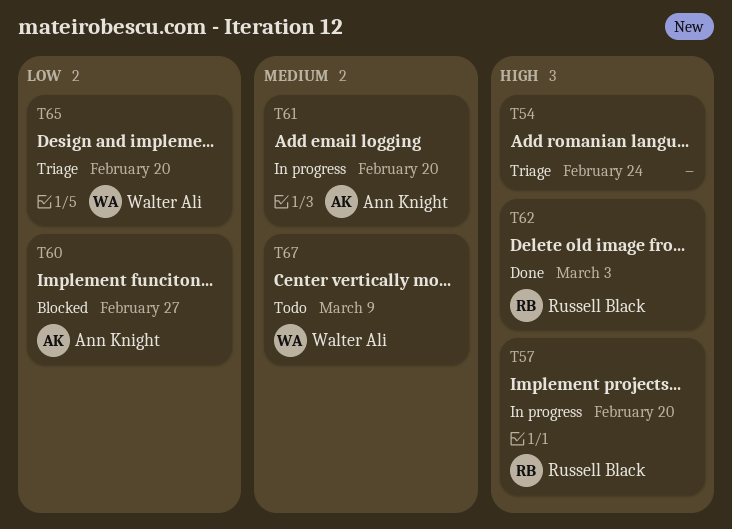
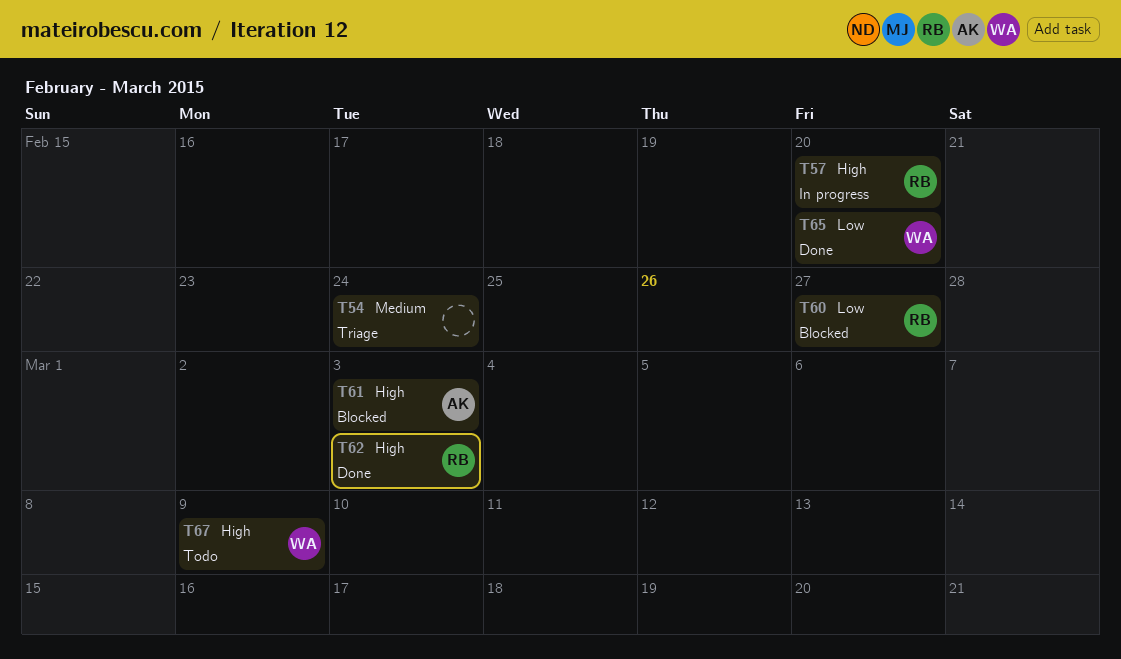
T54, priority: High -> Medium
T60, owner: Ann Knight -> Russell Black
T61, status: In progress -> Blocked
T61, priority: Medium -> High
T61, due: Feb 20 -> Mar 3
T65, status: Triage -> Done
T67, priority: Medium -> High

